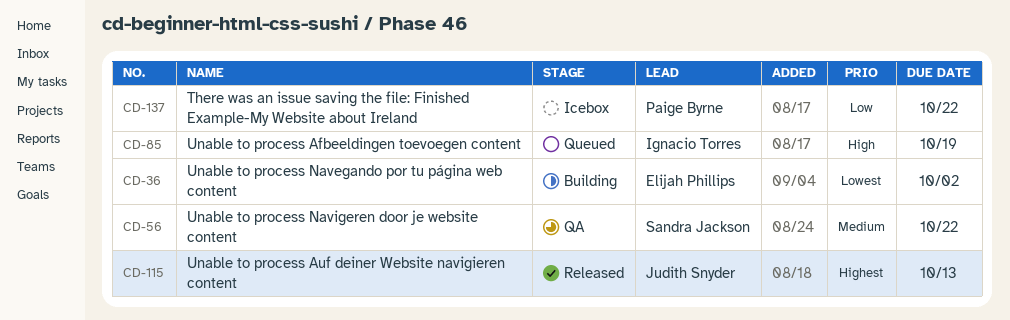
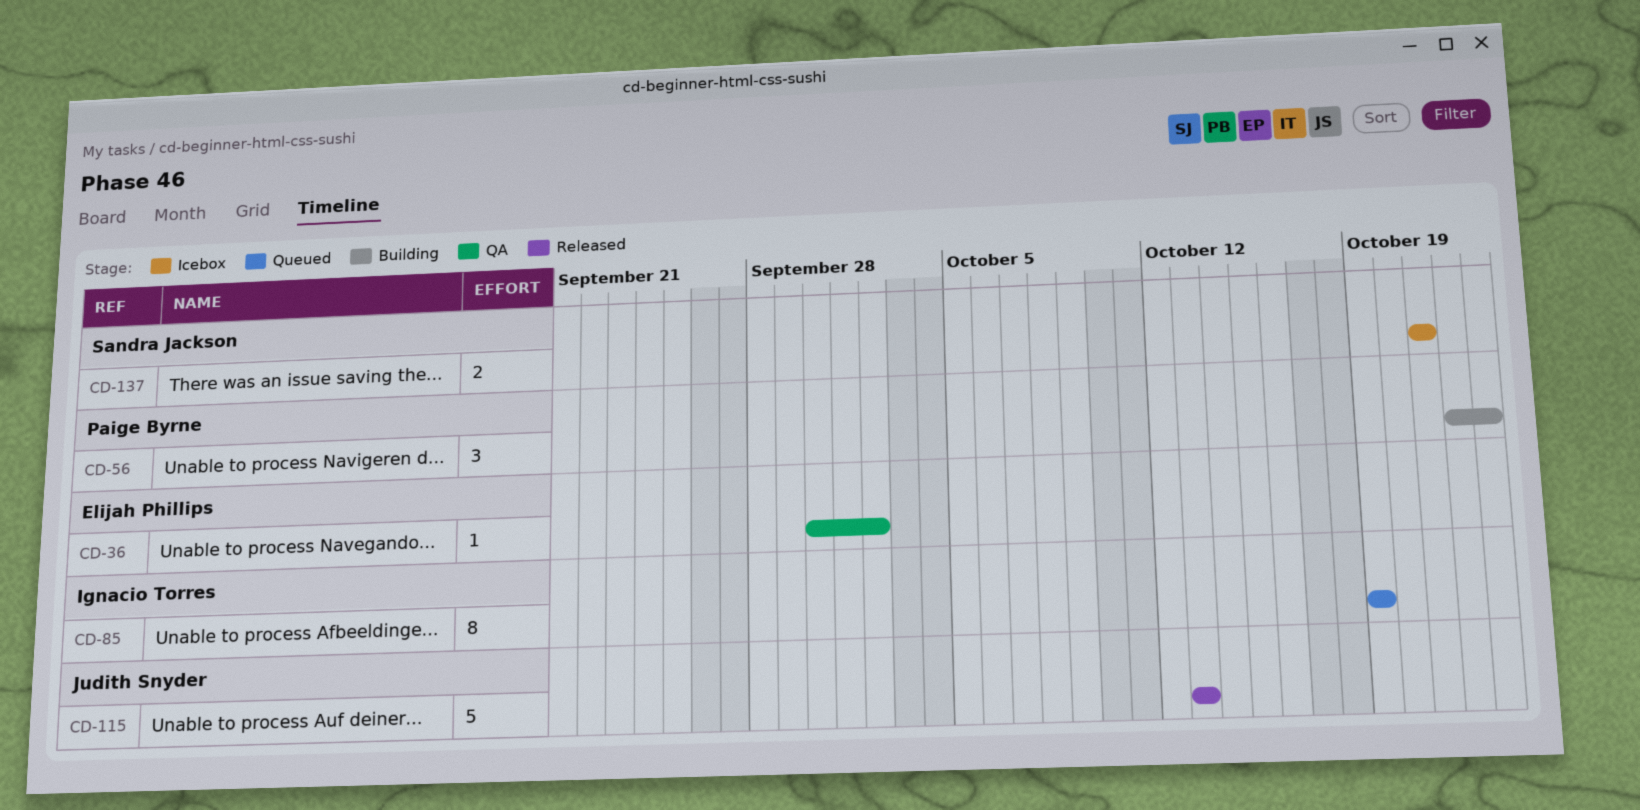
CD-36, status: Building -> QA
CD-56, status: QA -> Building
CD-56, owner: Sandra Jackson -> Paige Byrne
CD-56, due: Oct 22 -> Oct 23
CD-137, owner: Paige Byrne -> Sandra Jackson
CD-137, due: Oct 22 -> Oct 21

